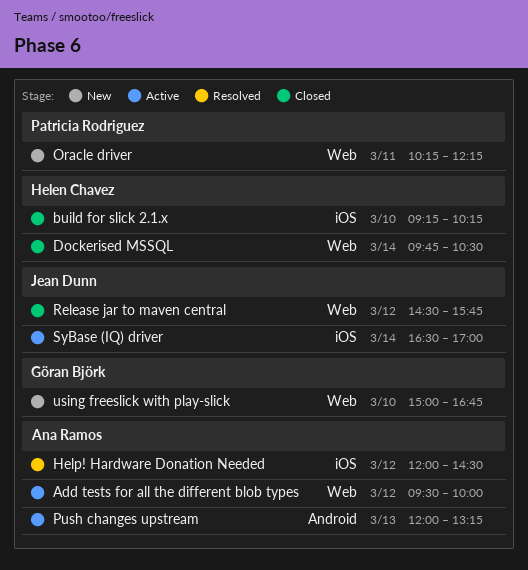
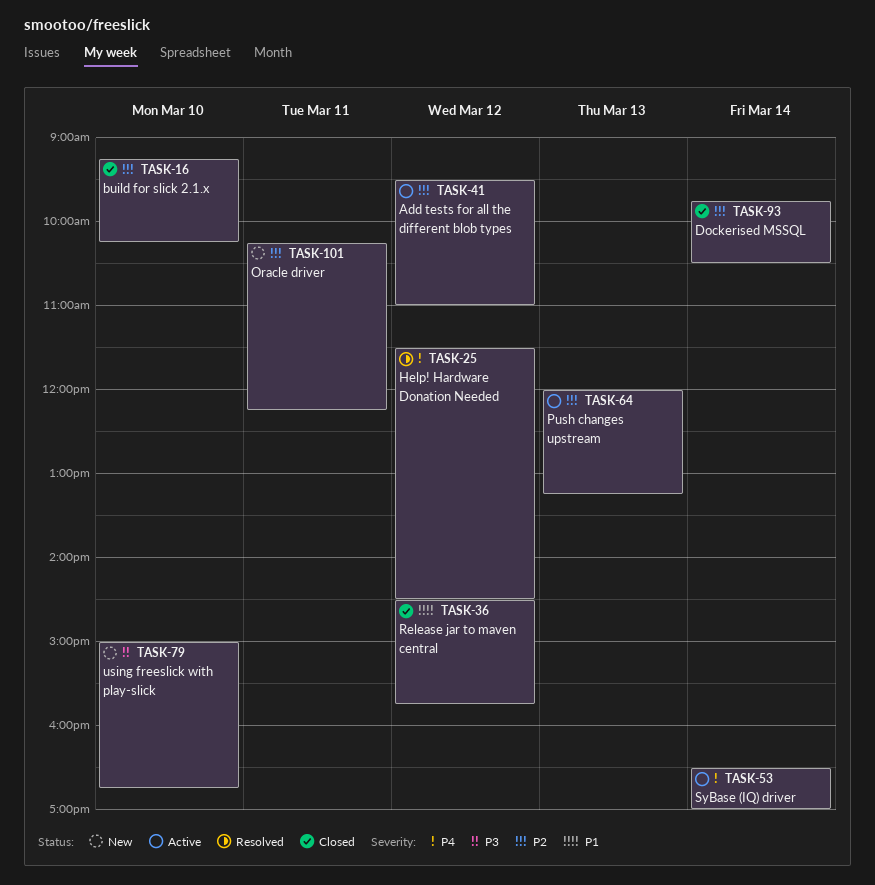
Add tests for all the different blob types, ends: 10:00 -> 11:00
Help! Hardware Donation Needed, begins: 12:00 -> 11:30

